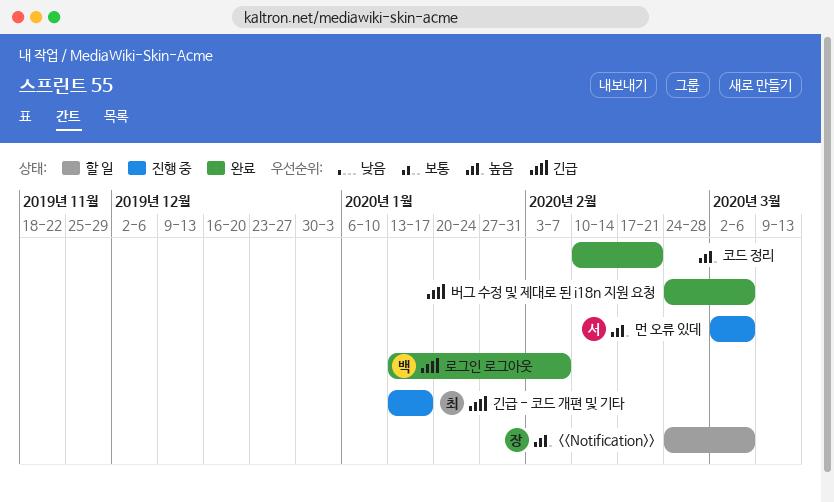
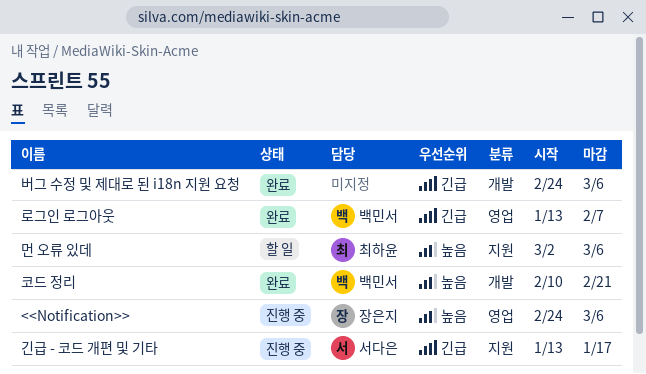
<<Notification>>, status: 할 일 -> 진행 중
긴급 - 코드 개편 및 기타, owner: 최하윤 -> 서다은
먼 오류 있데, status: 진행 중 -> 할 일
먼 오류 있데, owner: 서다은 -> 최하윤
코드 정리, owner: none -> 백민서

